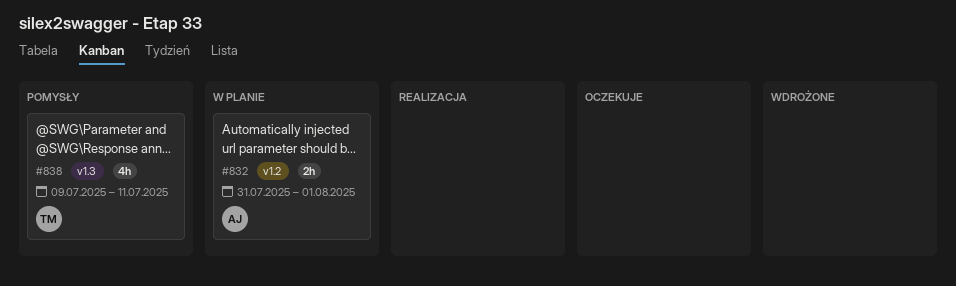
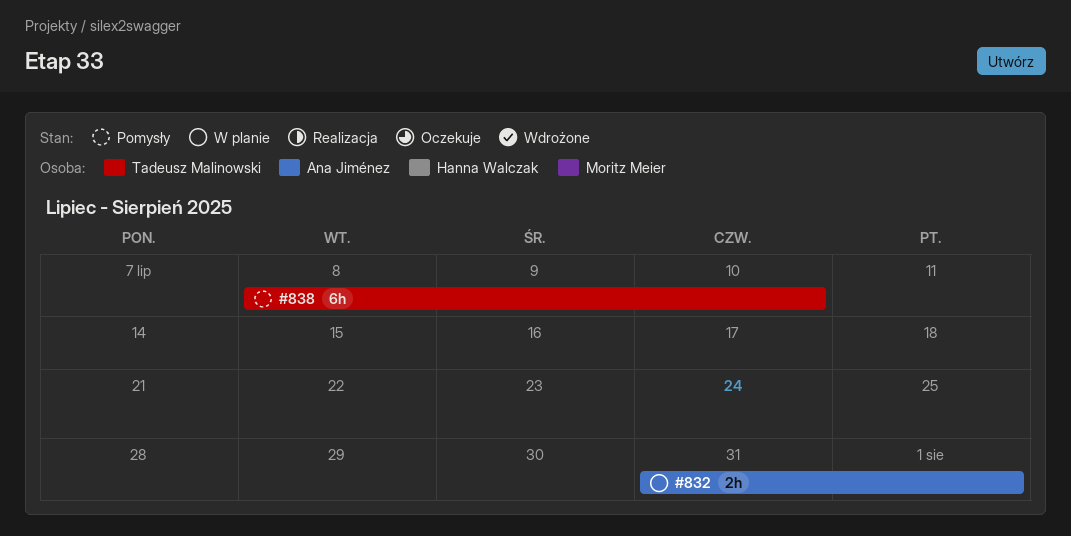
#838, estimate: 4h -> 6h
#838, start: Jul 9 -> Jul 8
#838, due: Jul 11 -> Jul 10

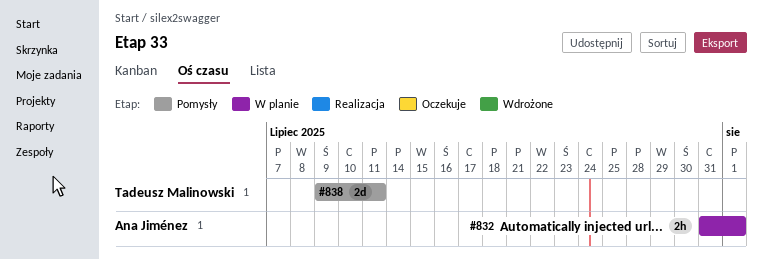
#838, estimate: 6h -> 2d
#838, start: Jul 8 -> Jul 9
#838, due: Jul 10 -> Jul 11

